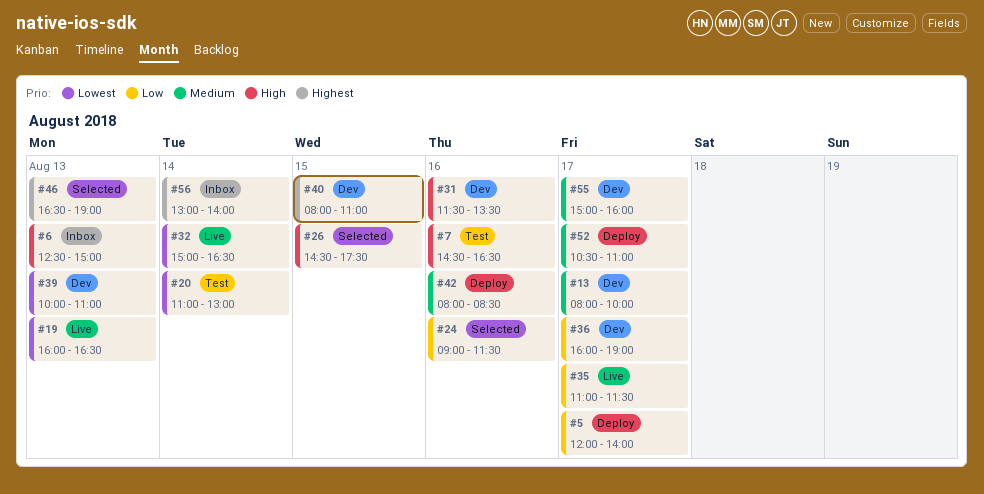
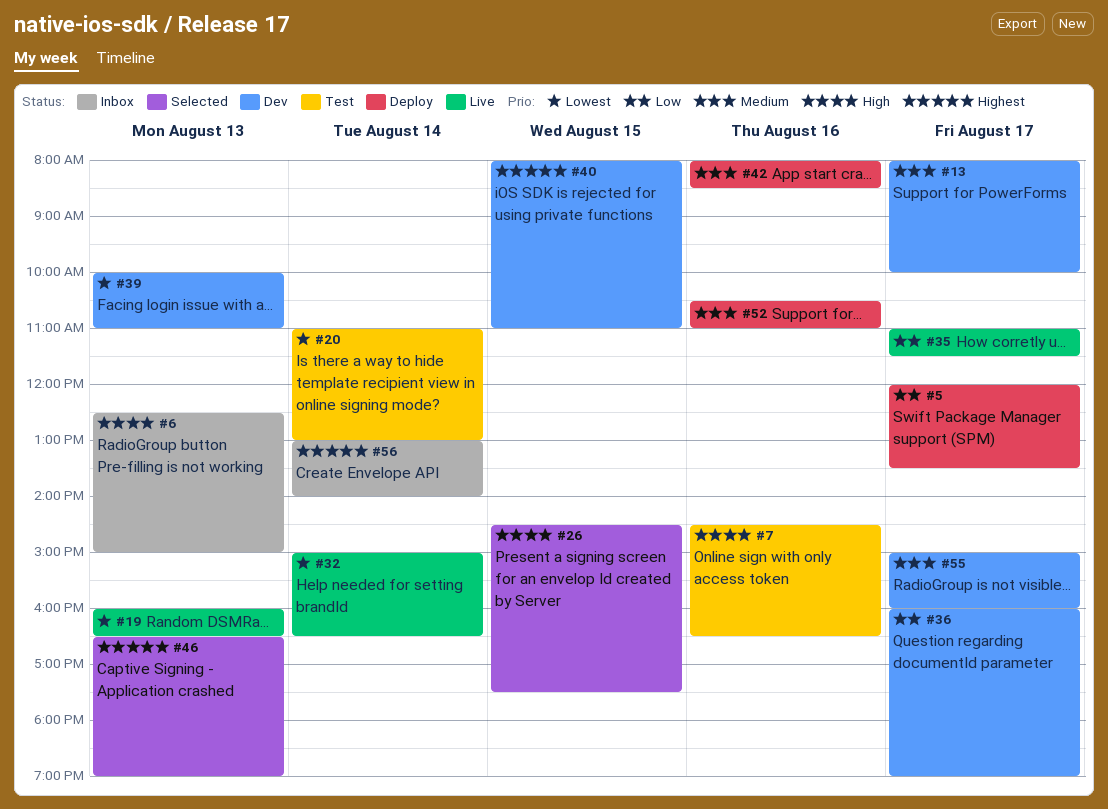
#5, ends: 14:00 -> 13:30
#24: present -> none
#31: present -> none
#52, day: Aug 17 -> Aug 16

